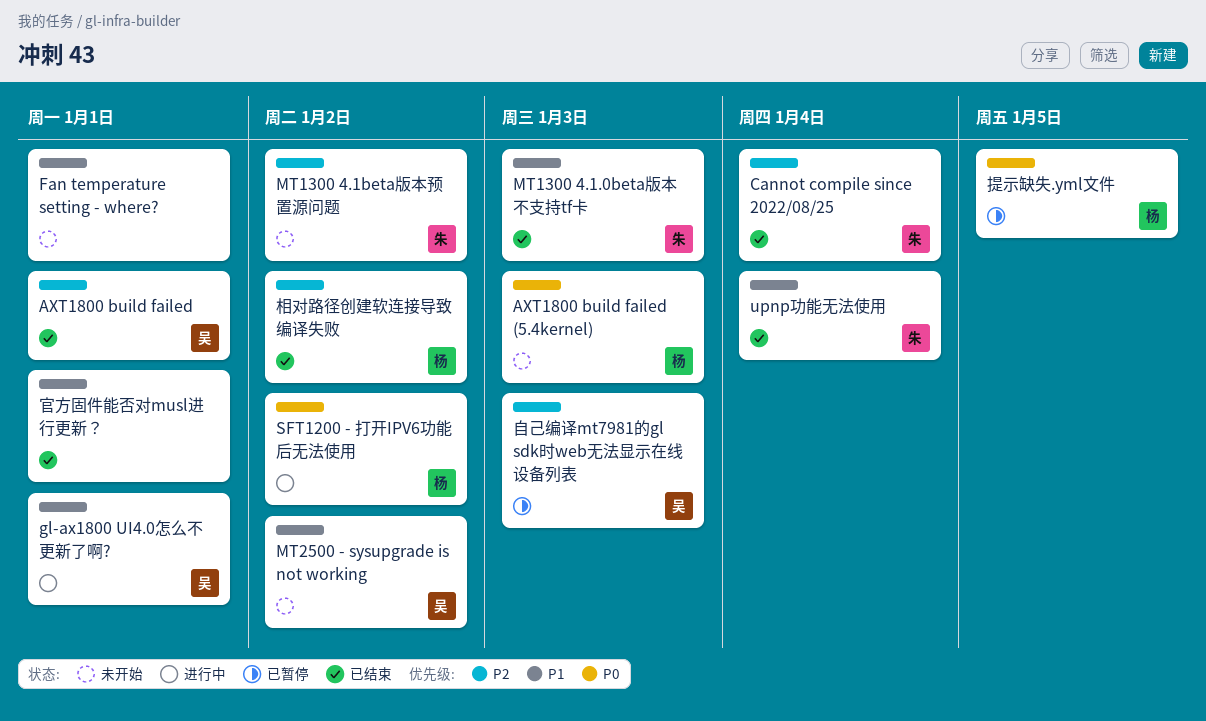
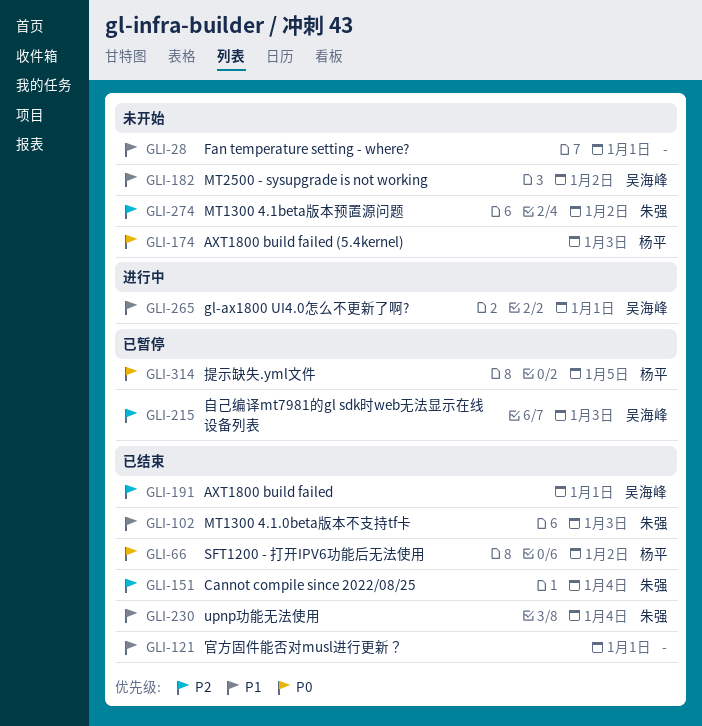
SFT1200 - 打开IPV6功能后无法使用, status: 进行中 -> 已结束
相对路径创建软连接导致编译失败: present -> none

